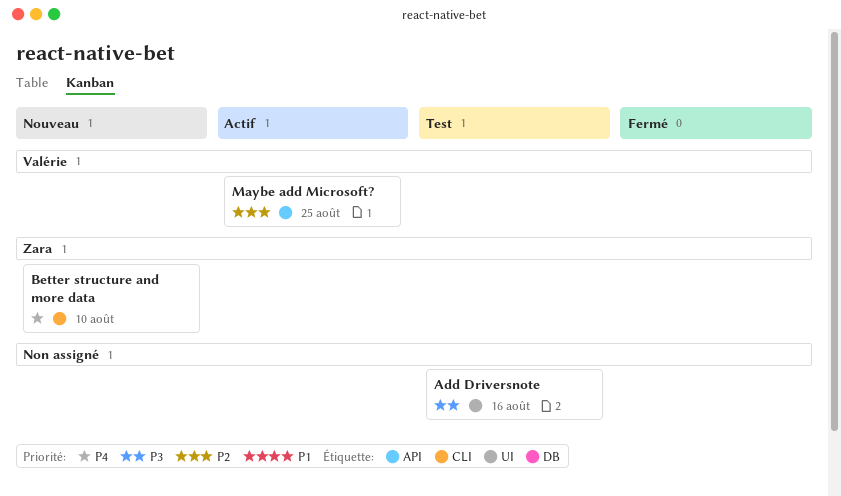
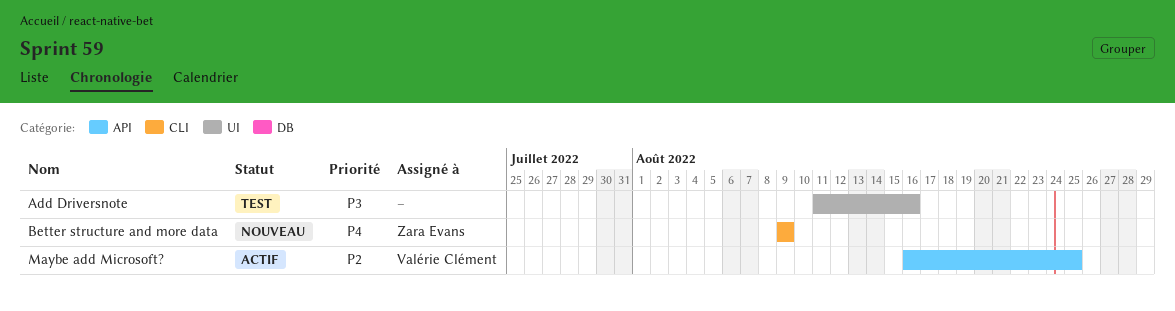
Better structure and more data, due: Aug 10 -> Aug 9

